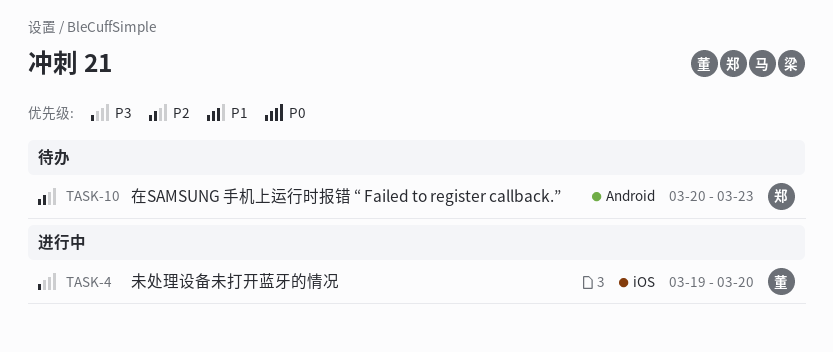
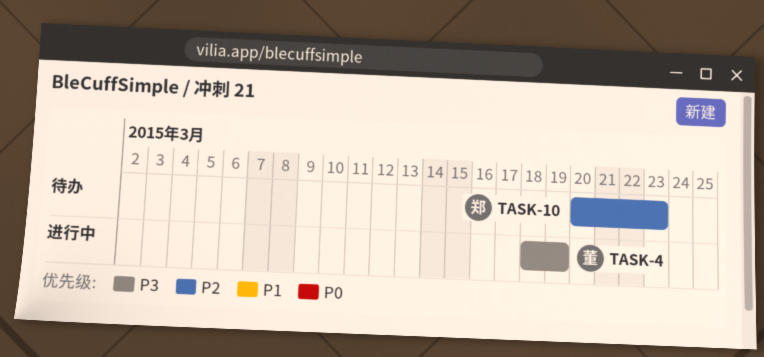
TASK-4, start: Mar 19 -> Mar 18
TASK-4, due: Mar 20 -> Mar 19

